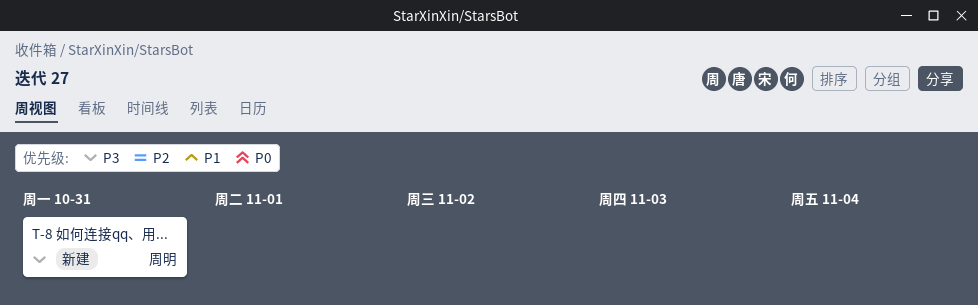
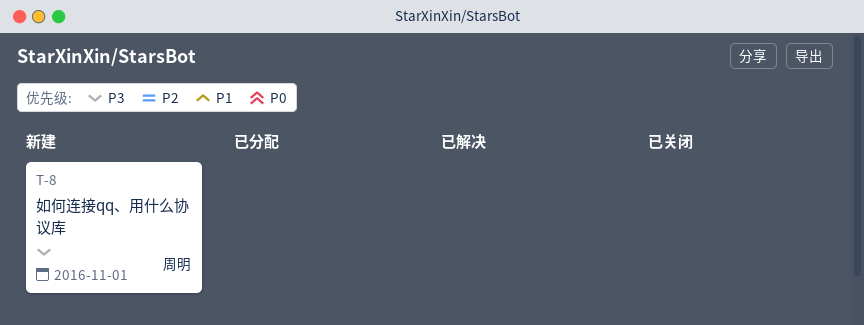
T-8, due: Oct 31 -> Nov 1

